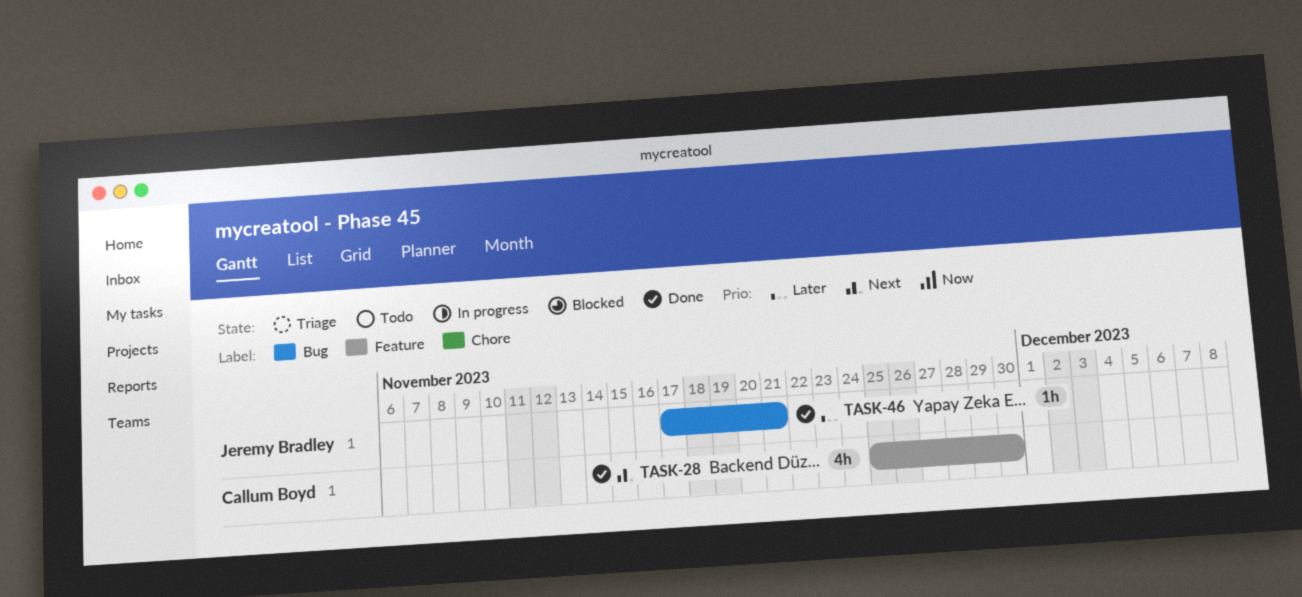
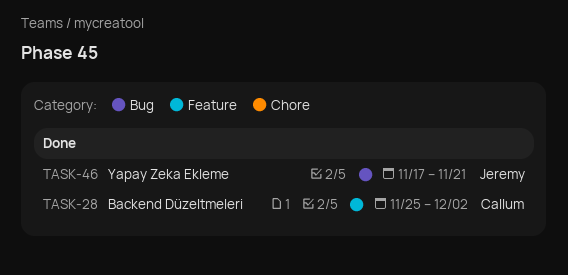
TASK-28, due: Nov 30 -> Dec 2

